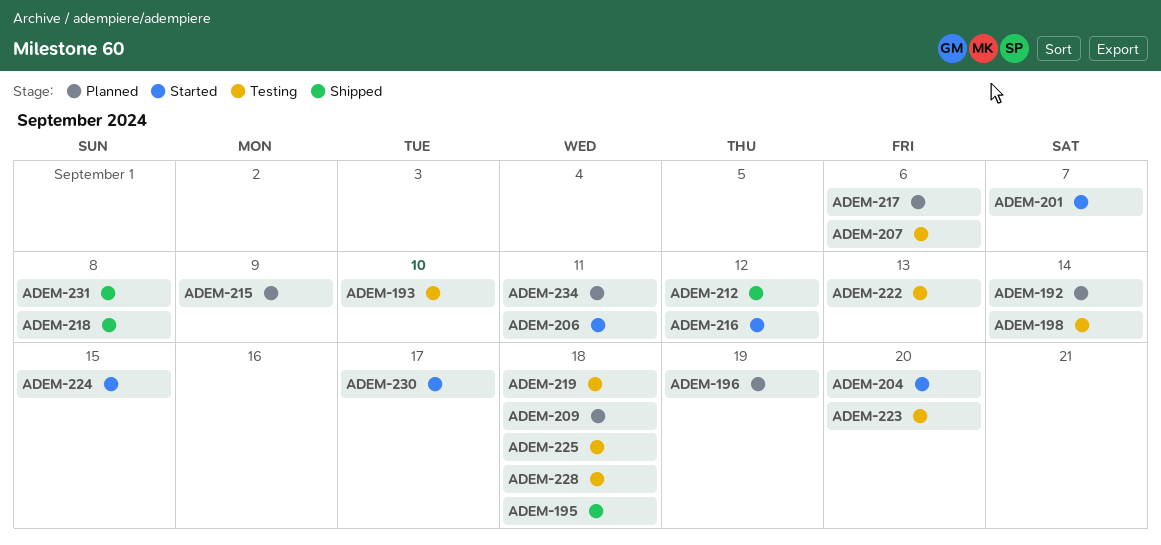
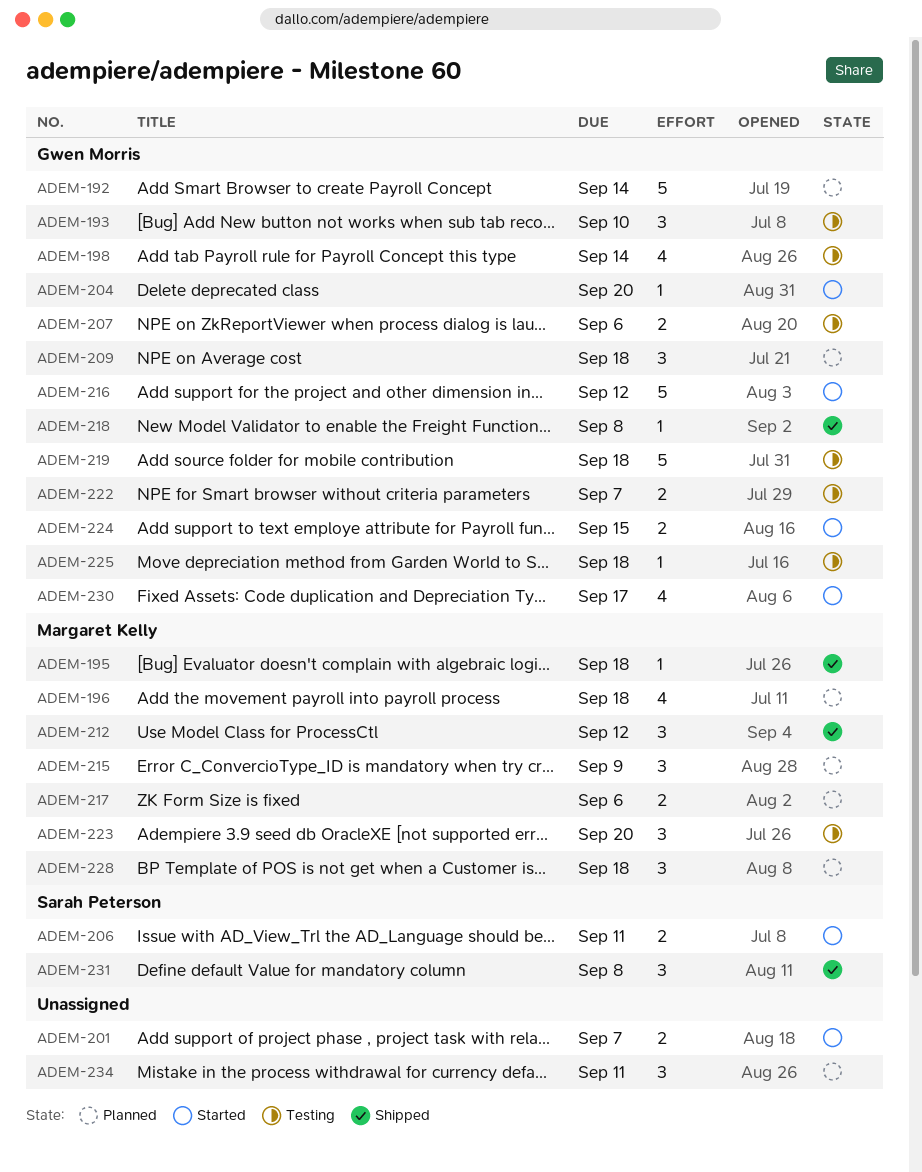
ADEM-196, due: Sep 19 -> Sep 18
ADEM-222, due: Sep 13 -> Sep 7
ADEM-228, status: Testing -> Planned

